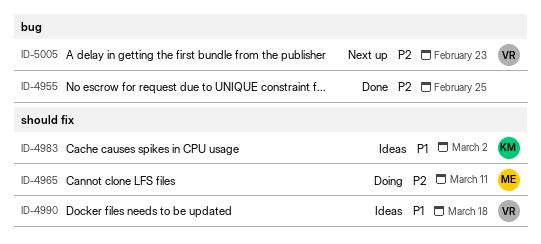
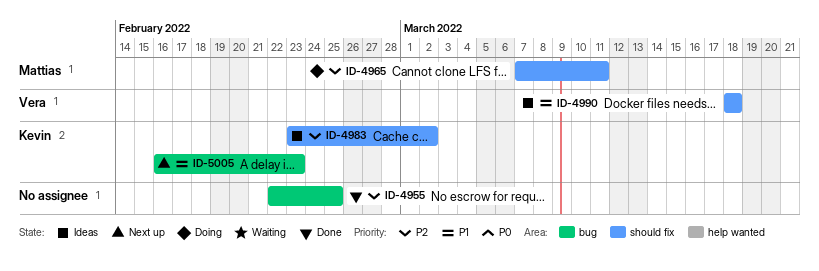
ID-4983, priority: P1 -> P2
ID-5005, owner: Vera -> Kevin
ID-5005, priority: P2 -> P1

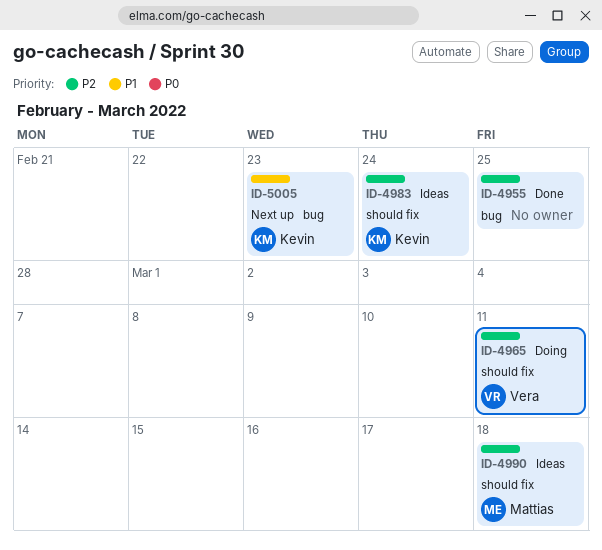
ID-4965, owner: Mattias -> Vera
ID-4983, due: Mar 2 -> Feb 24
ID-4990, owner: Vera -> Mattias
ID-4990, priority: P1 -> P2

